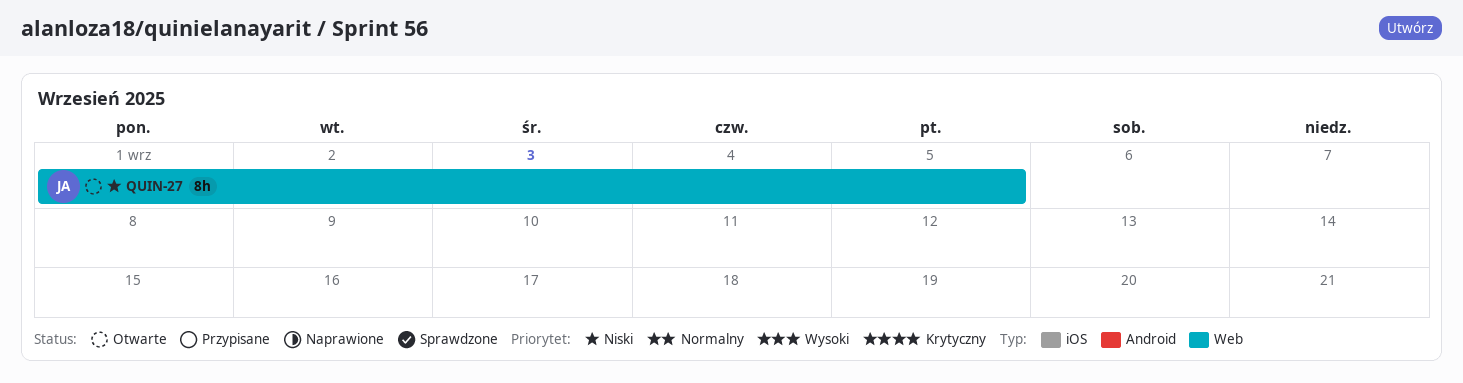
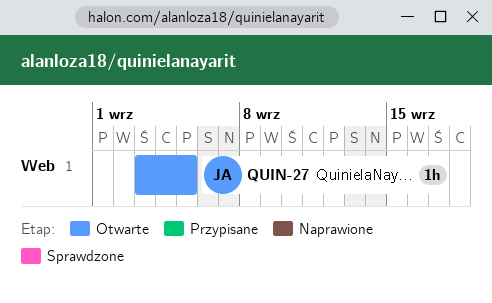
QUIN-27, estimate: 8h -> 1h
QUIN-27, start: Sep 1 -> Sep 3

